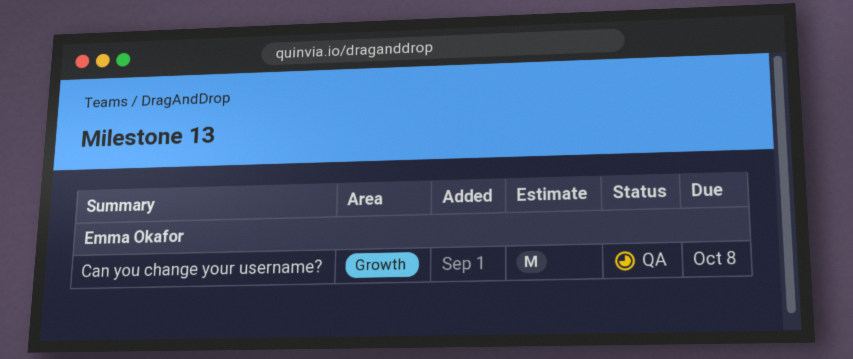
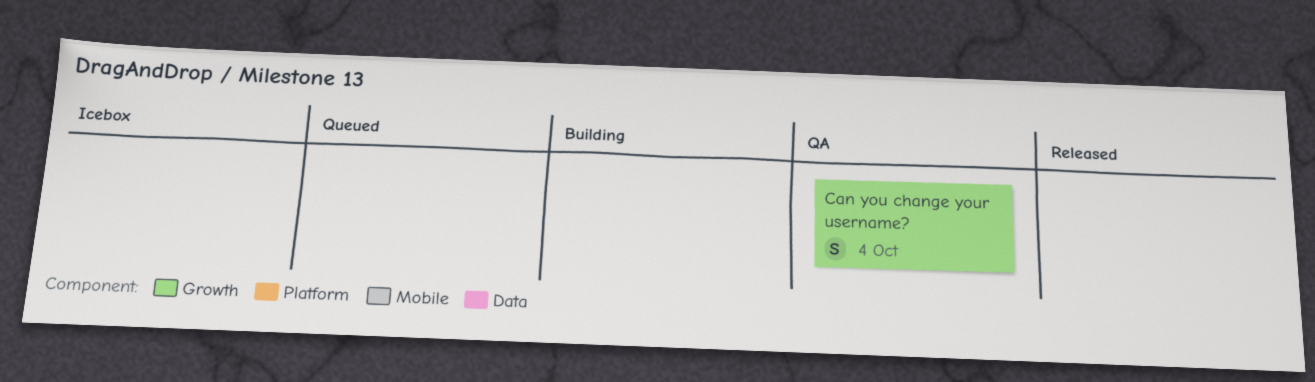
Can you change your username?, estimate: M -> S
Can you change your username?, due: Oct 8 -> Oct 4

